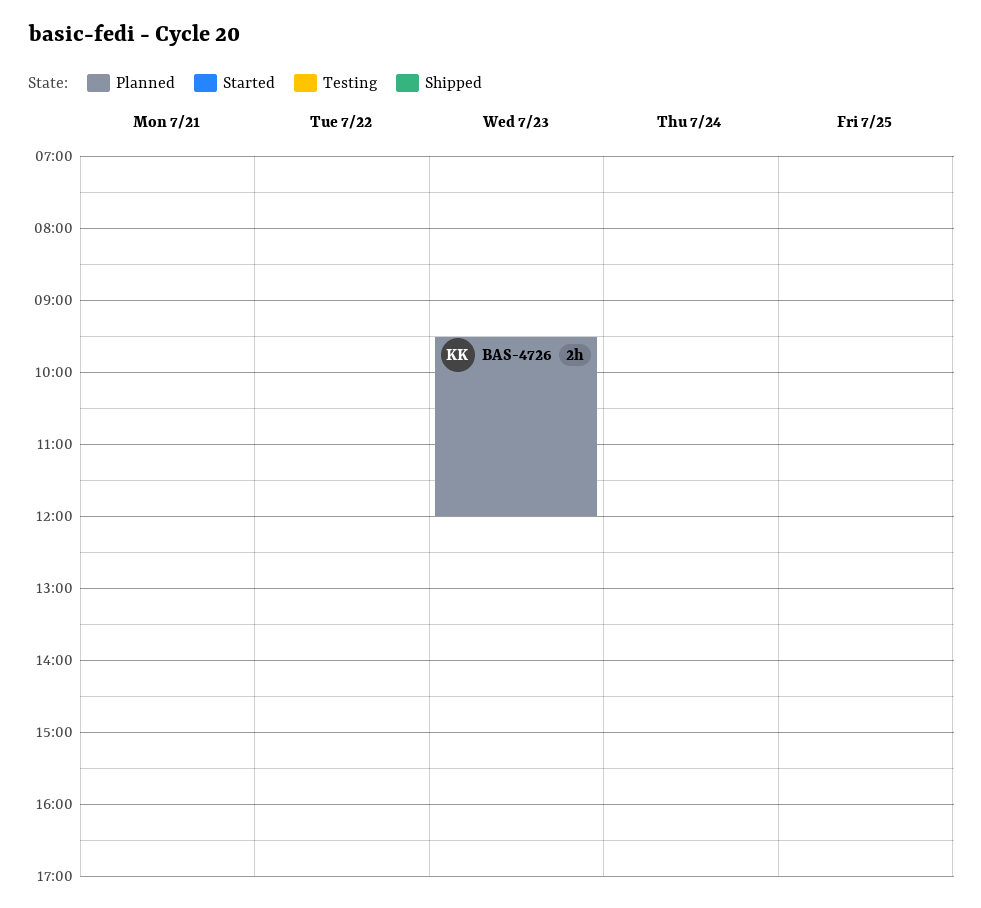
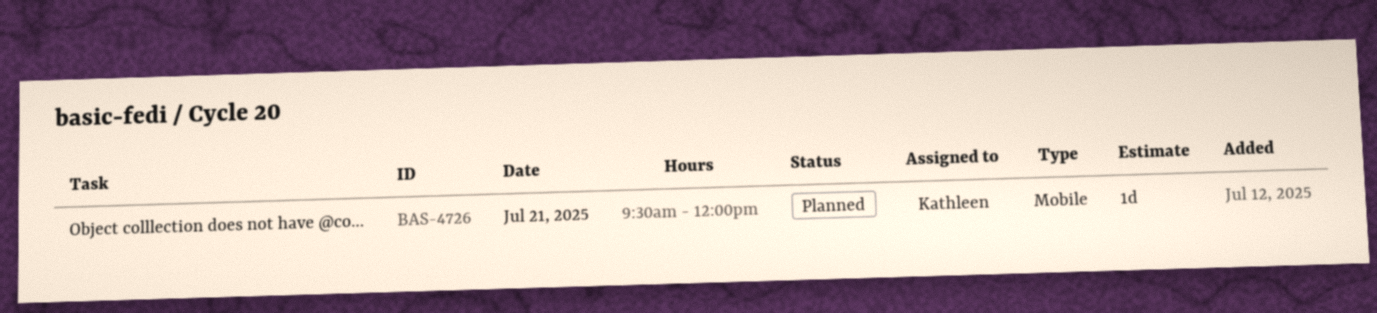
BAS-4726, estimate: 2h -> 1d
BAS-4726, day: Jul 23 -> Jul 21

